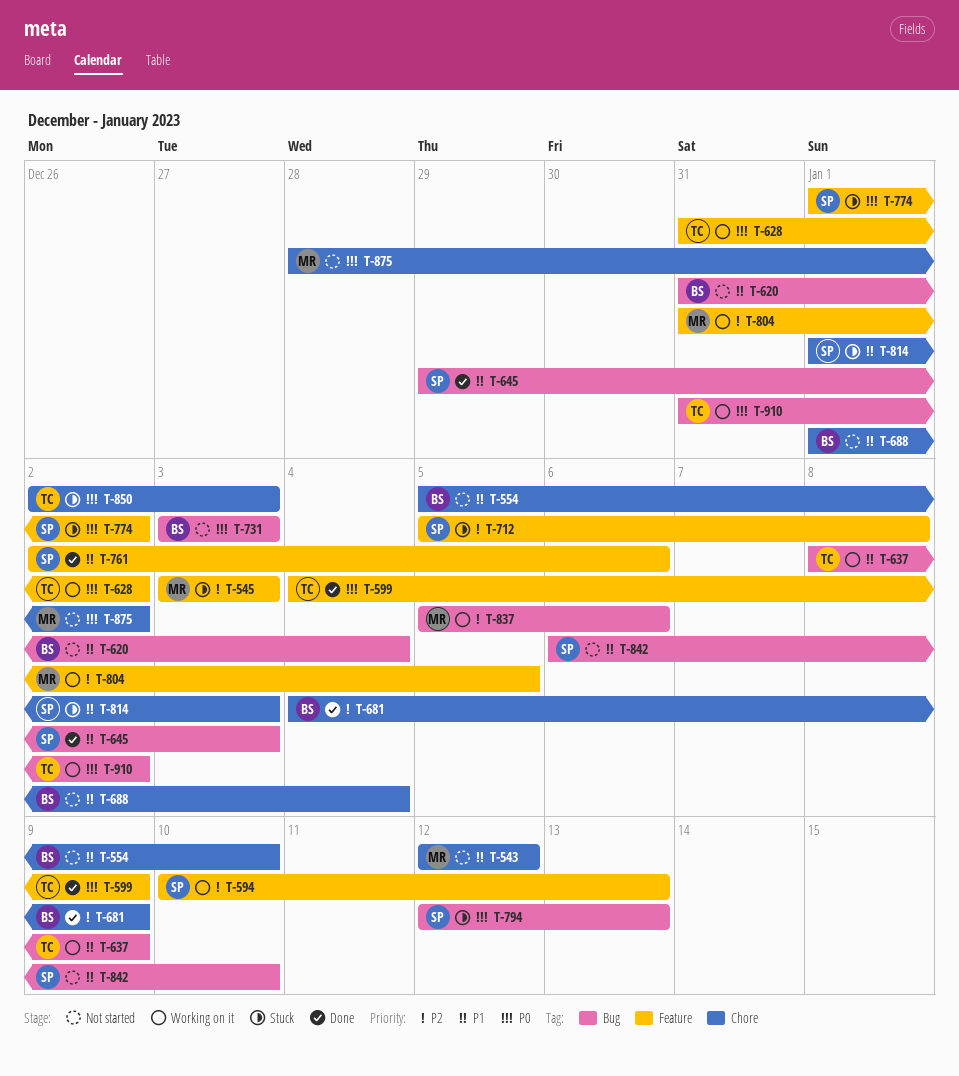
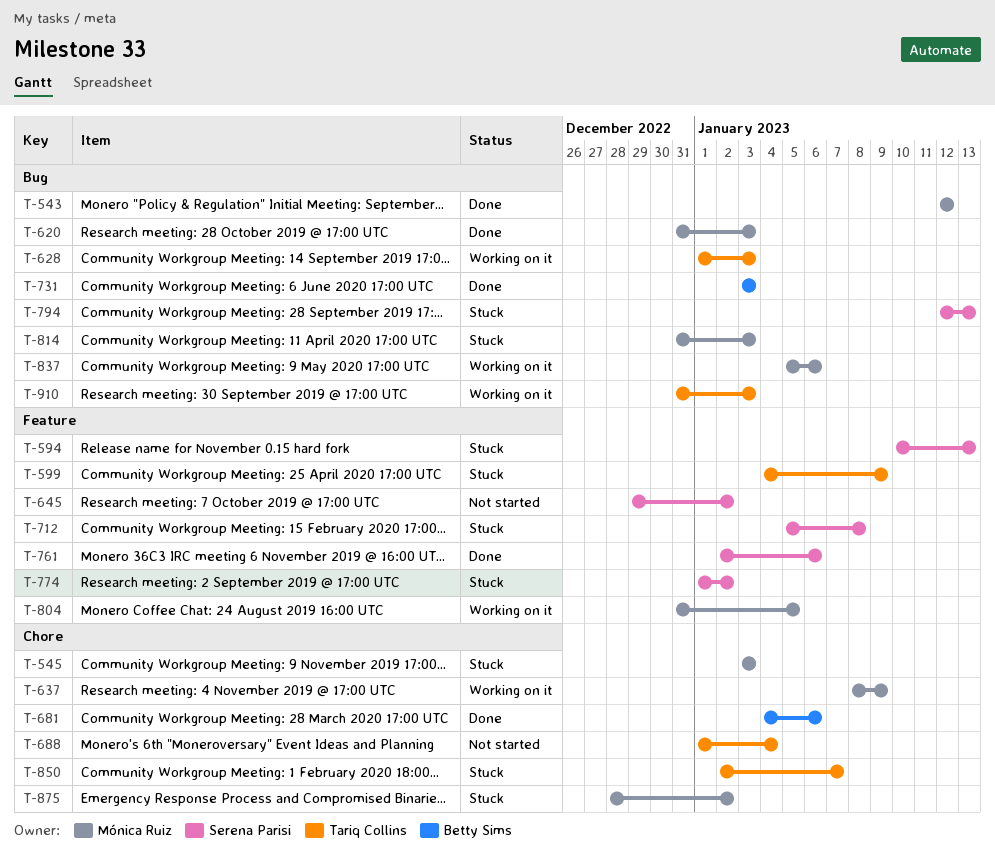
T-543, status: Not started -> Done
T-543, label: Chore -> Bug
T-545, label: Feature -> Chore
T-554: present -> none
T-594, status: Working on it -> Stuck
T-599, status: Done -> Stuck
T-620, status: Not started -> Done
T-620, owner: Betty Sims -> Mónica Ruiz
T-620, due: Jan 4 -> Jan 3
T-628, label: Feature -> Bug
T-628, start: Dec 31 -> Jan 1
T-628, due: Jan 2 -> Jan 3
T-637, owner: Tariq Collins -> Mónica Ruiz
T-637, label: Bug -> Chore
T-645, status: Done -> Not started
T-645, label: Bug -> Feature
T-645, due: Jan 3 -> Jan 2
T-681, due: Jan 9 -> Jan 6
T-688, owner: Betty Sims -> Tariq Collins
T-731, status: Not started -> Done
T-814, owner: Serena Parisi -> Mónica Ruiz
T-814, label: Chore -> Bug
T-814, start: Jan 1 -> Dec 31
T-842: present -> none
T-850, due: Jan 3 -> Jan 7
T-875, status: Not started -> Stuck
T-910, due: Jan 2 -> Jan 3

